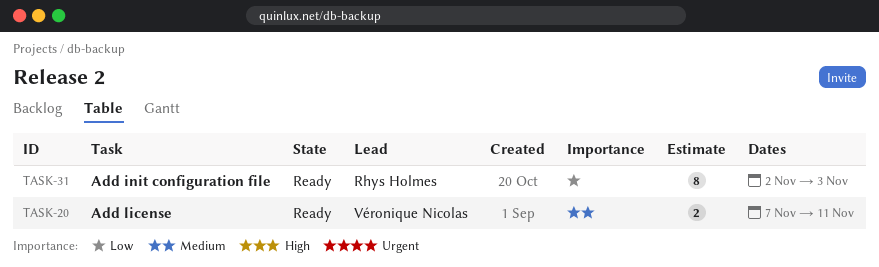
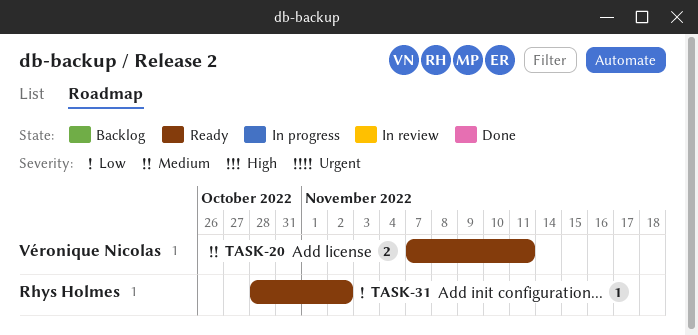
TASK-31, estimate: 8 -> 1
TASK-31, start: Nov 2 -> Oct 28
TASK-31, due: Nov 3 -> Nov 2

